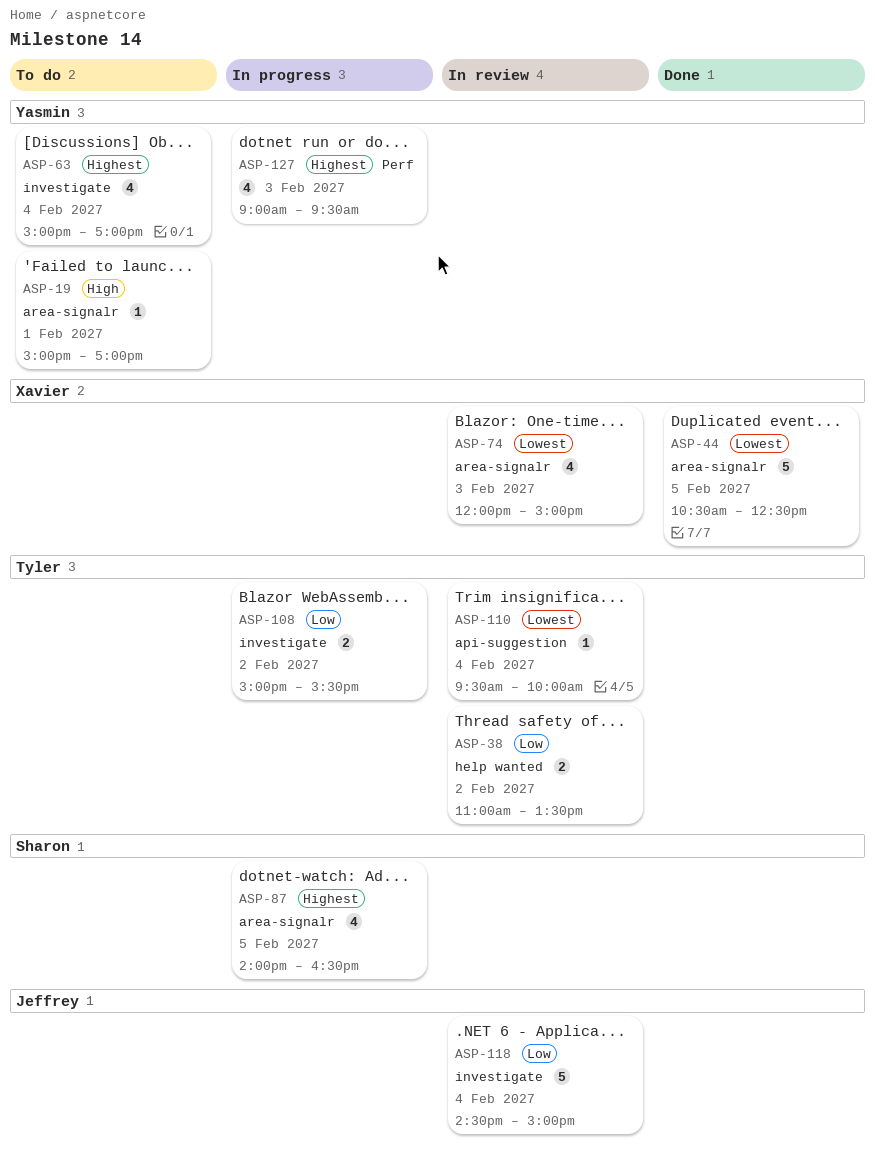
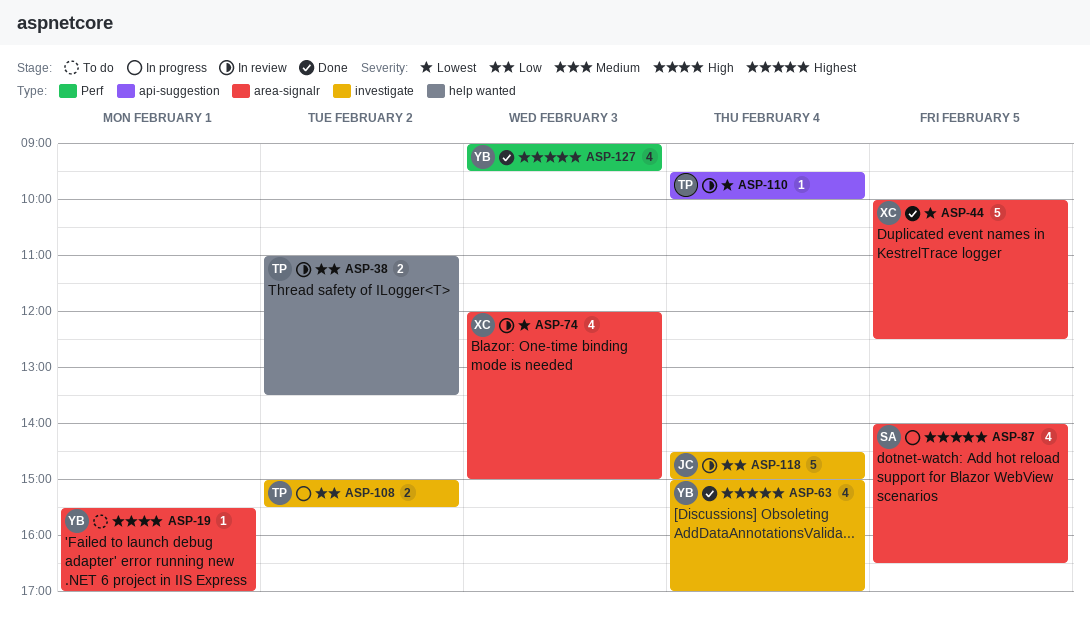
ASP-19, begins: 15:00 -> 15:30
ASP-44, begins: 10:30 -> 10:00
ASP-63, status: To do -> Done
ASP-127, status: In progress -> Done

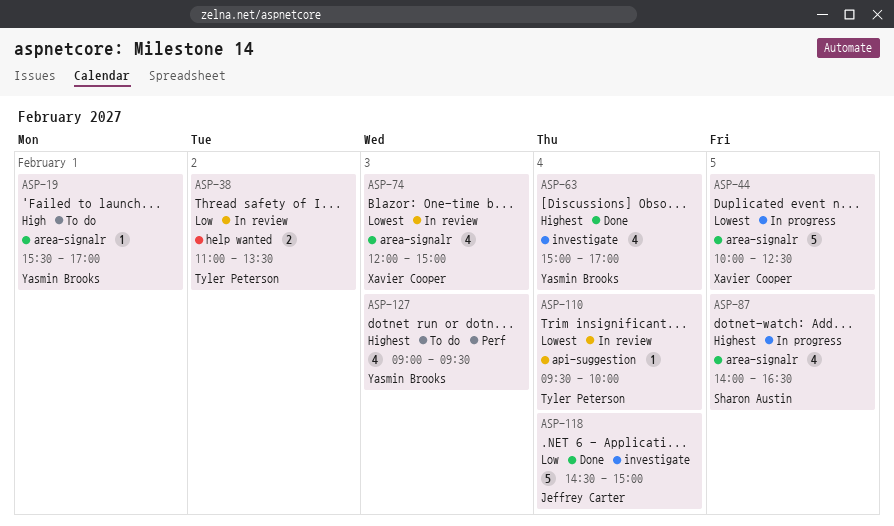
ASP-44, status: Done -> In progress
ASP-108: present -> none
ASP-118, status: In review -> Done
ASP-127, status: Done -> To do

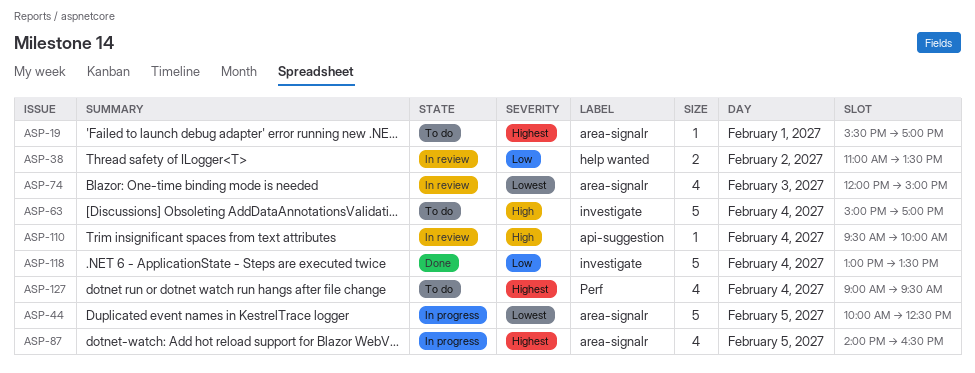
ASP-19, priority: High -> Highest
ASP-63, status: Done -> To do
ASP-63, priority: Highest -> High
ASP-63, estimate: 4 -> 5
ASP-110, priority: Lowest -> High
ASP-118, begins: 14:30 -> 13:00
ASP-118, ends: 15:00 -> 13:30
ASP-127, day: Feb 3 -> Feb 4

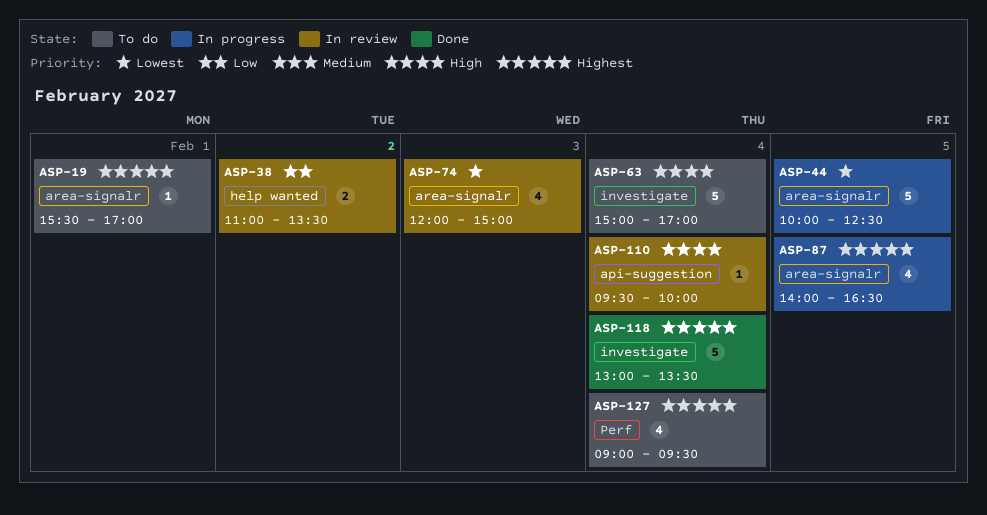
ASP-118, priority: Low -> Highest

